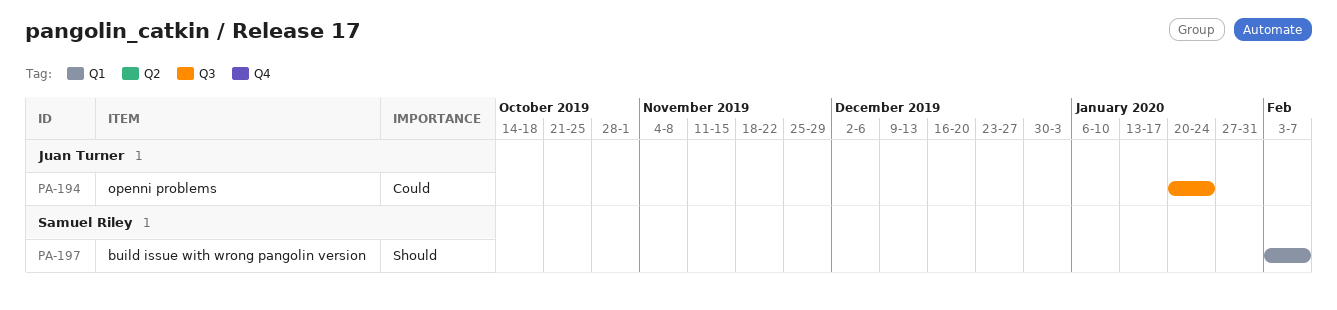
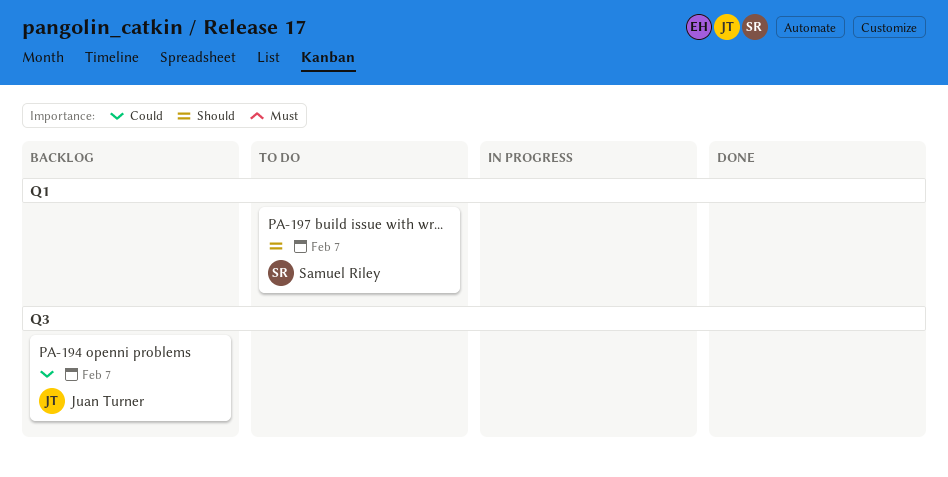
PA-194, due: Jan 24 -> Feb 7

